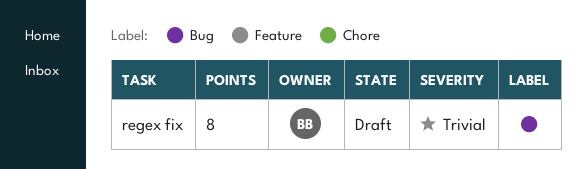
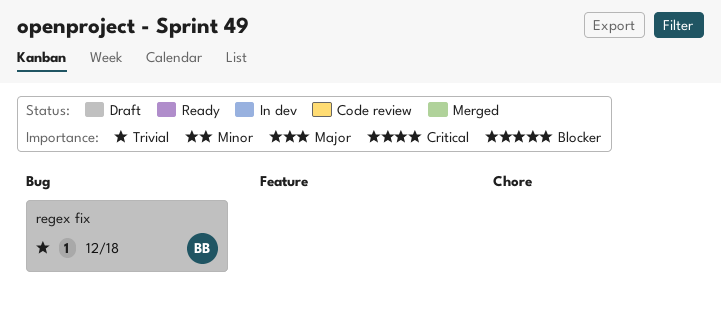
regex fix, estimate: 8 -> 1

